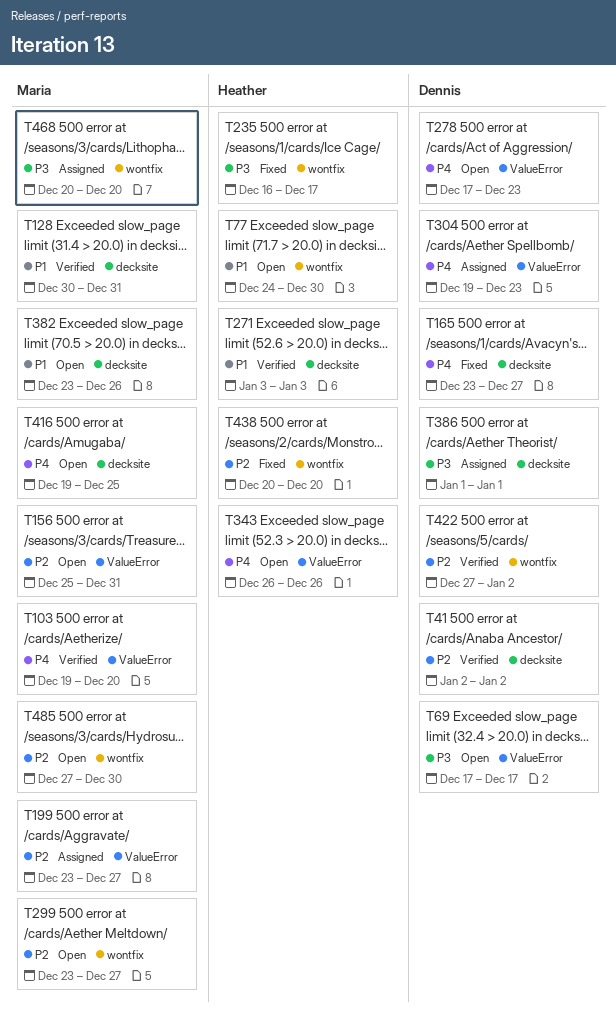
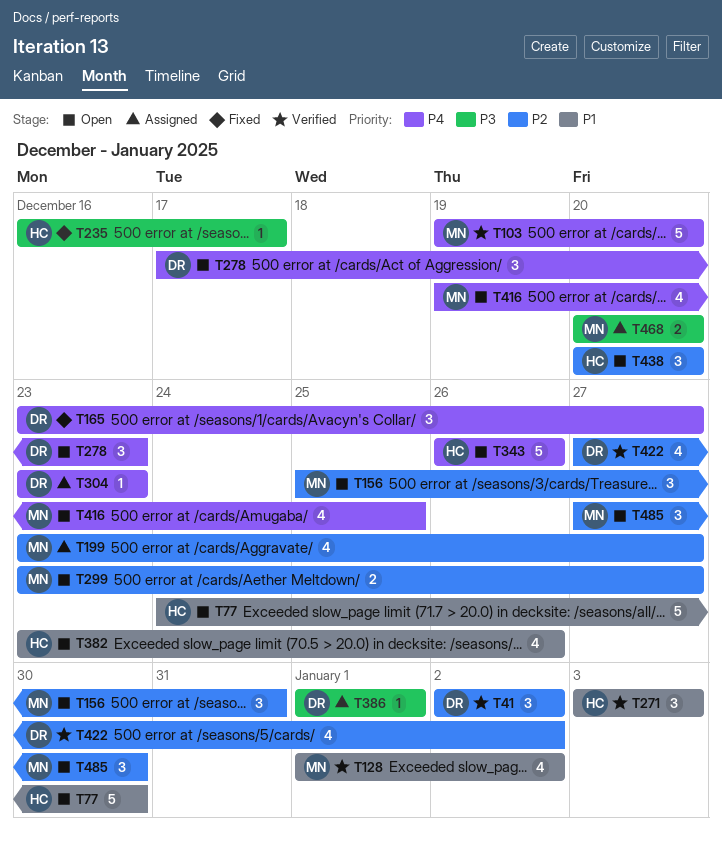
T69: present -> none
T128, start: Dec 30 -> Jan 1
T128, due: Dec 31 -> Jan 2
T304, start: Dec 19 -> Dec 23
T382, owner: Maria -> Heather
T438, status: Fixed -> Open

